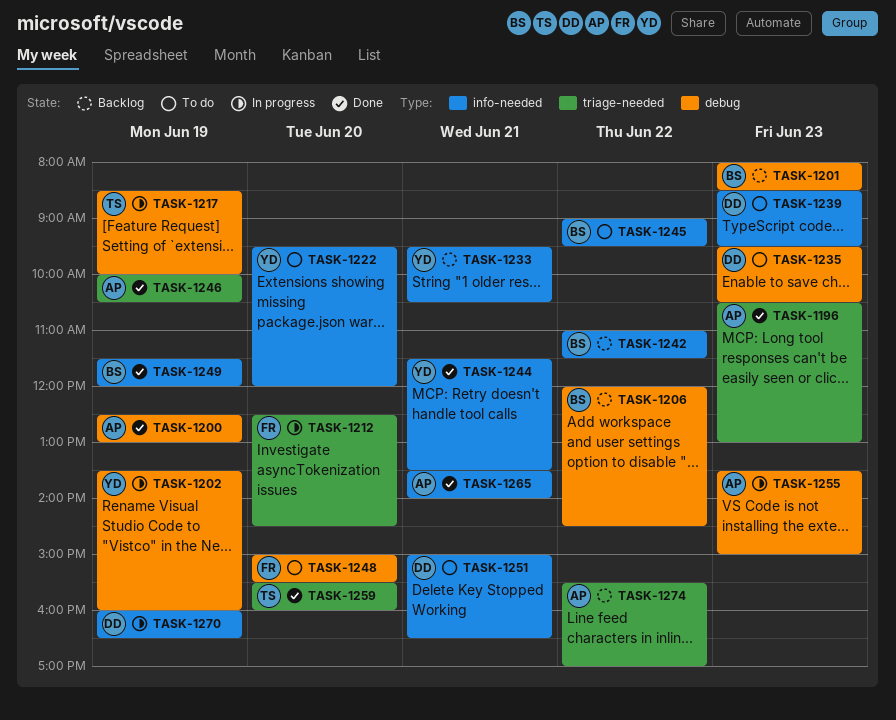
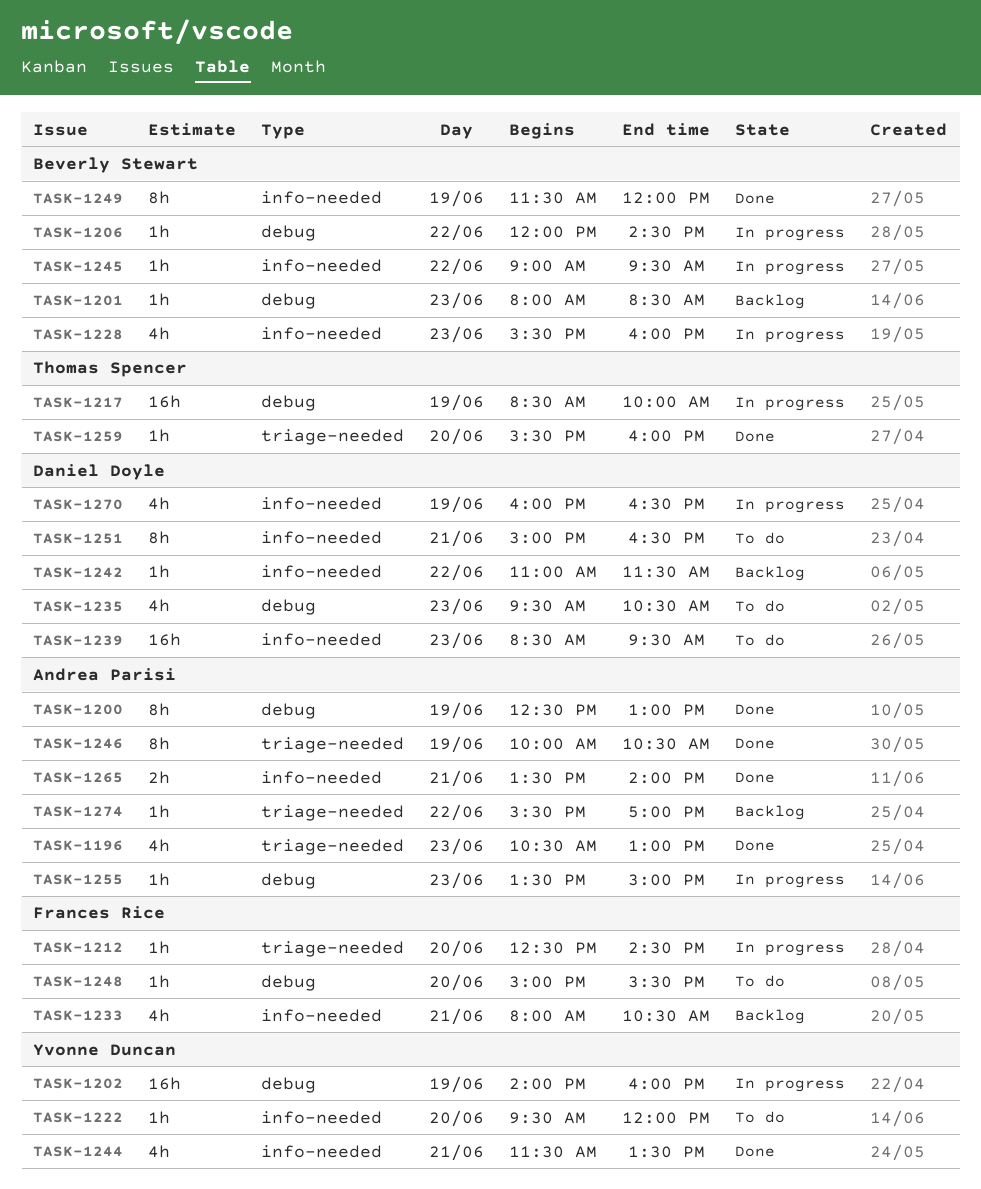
TASK-1202, begins: 13:30 -> 14:00
TASK-1206, status: Backlog -> In progress
TASK-1228: none -> present
TASK-1233, owner: Yvonne Duncan -> Frances Rice
TASK-1233, begins: 09:30 -> 08:00
TASK-1242, owner: Beverly Stewart -> Daniel Doyle
TASK-1245, status: To do -> In progress

